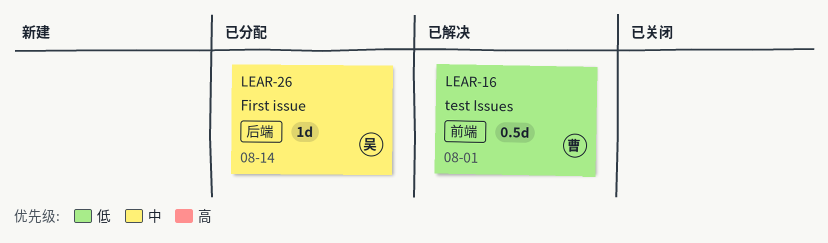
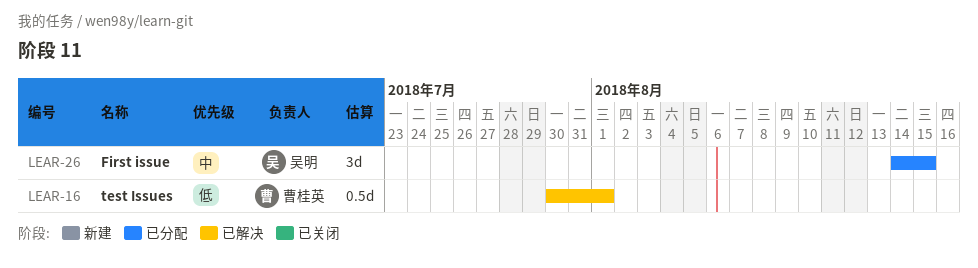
LEAR-26, estimate: 1d -> 3d
LEAR-26, due: Aug 14 -> Aug 15

